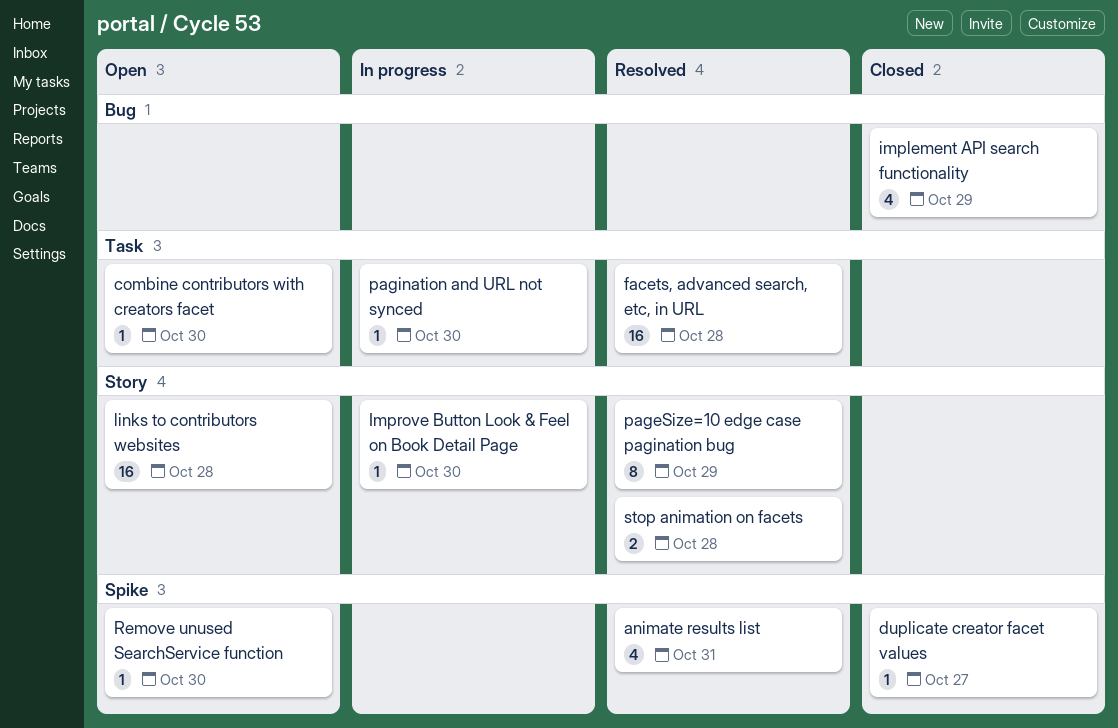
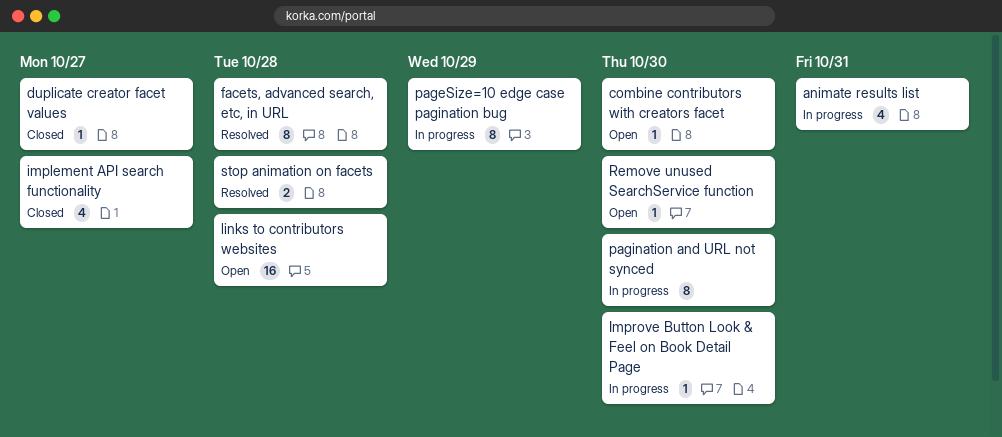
animate results list, status: Resolved -> In progress
facets, advanced search, etc, in URL, estimate: 16 -> 8
implement API search functionality, due: Oct 29 -> Oct 27
pageSize=10 edge case pagination bug, status: Resolved -> In progress
pagination and URL not synced, estimate: 1 -> 8

